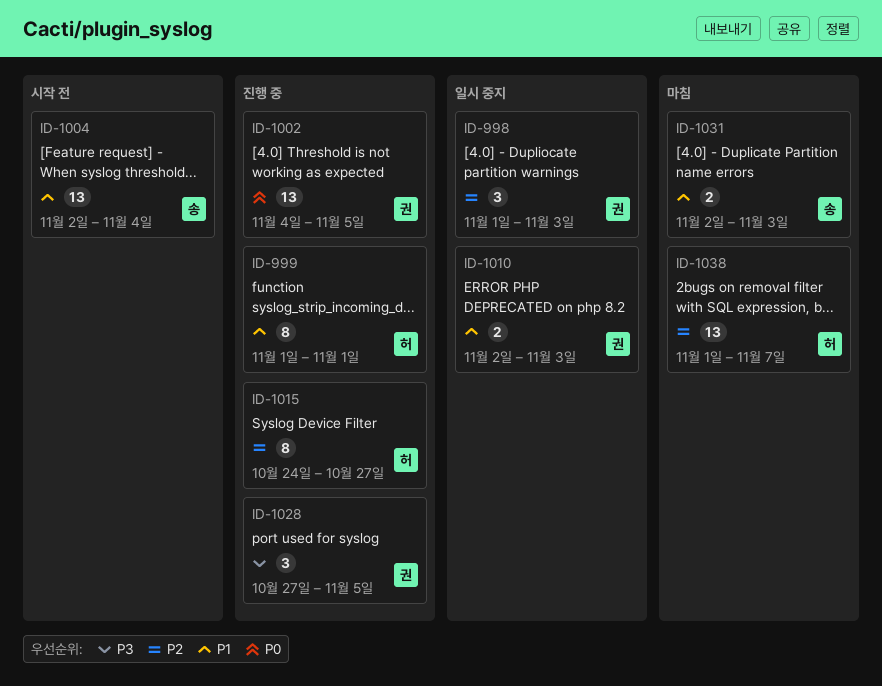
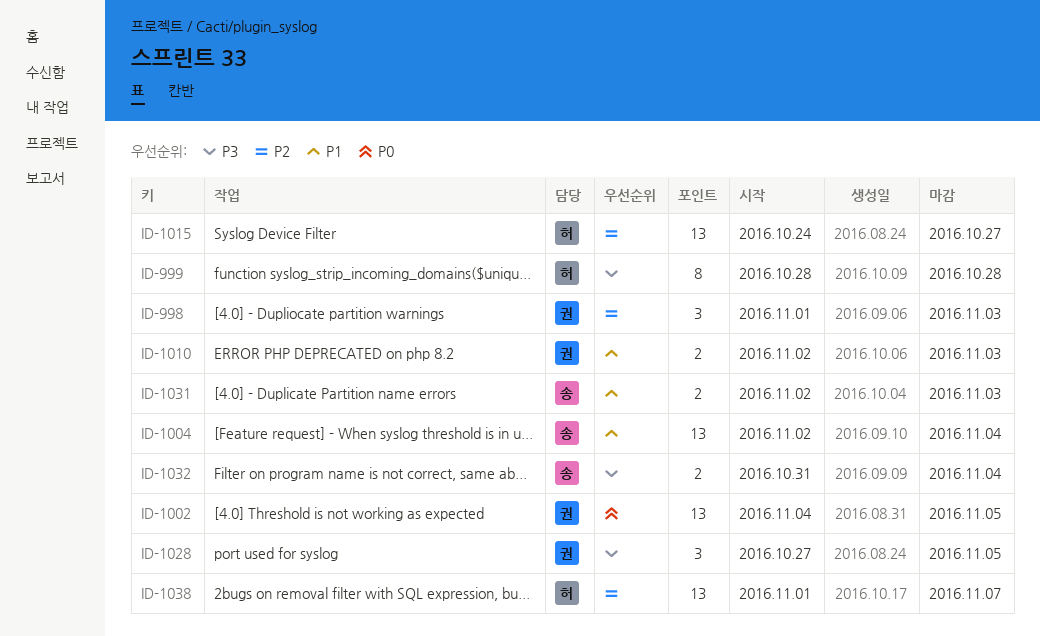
ID-999, priority: P1 -> P3
ID-999, start: Nov 1 -> Oct 28
ID-999, due: Nov 1 -> Oct 28
ID-1015, estimate: 8 -> 13
ID-1032: none -> present

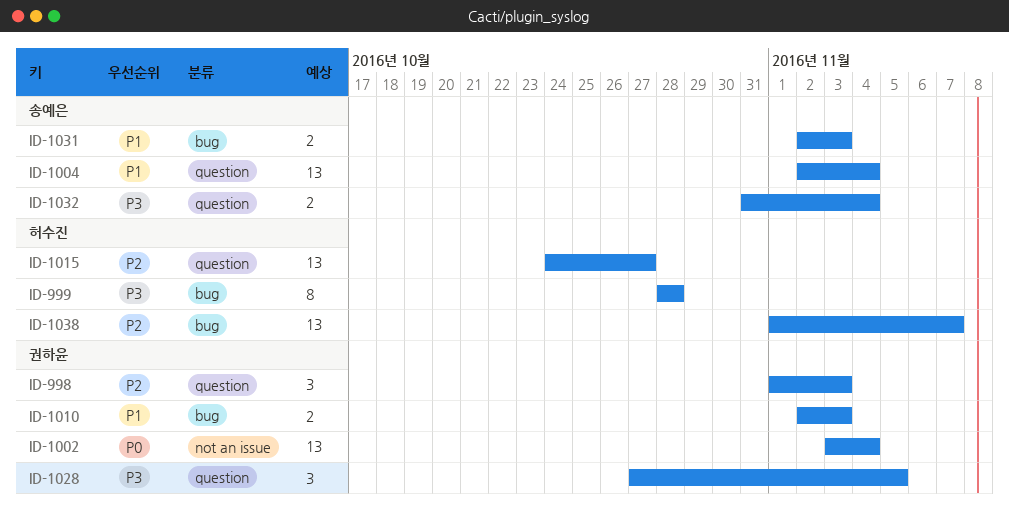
ID-1002, start: Nov 4 -> Nov 3
ID-1002, due: Nov 5 -> Nov 4

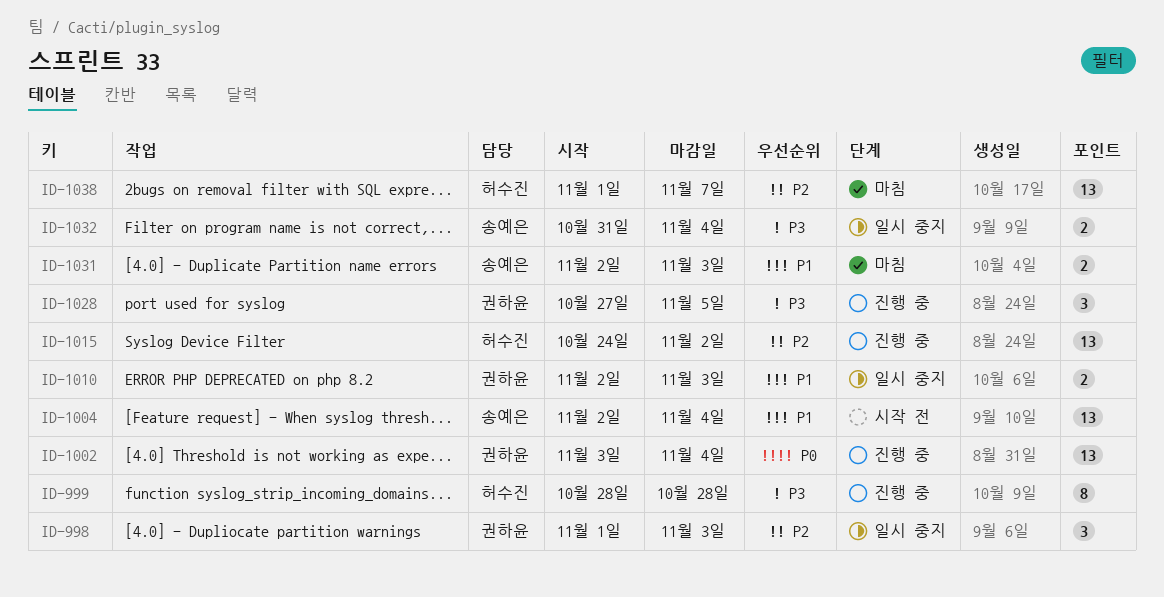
ID-1015, due: Oct 27 -> Nov 2

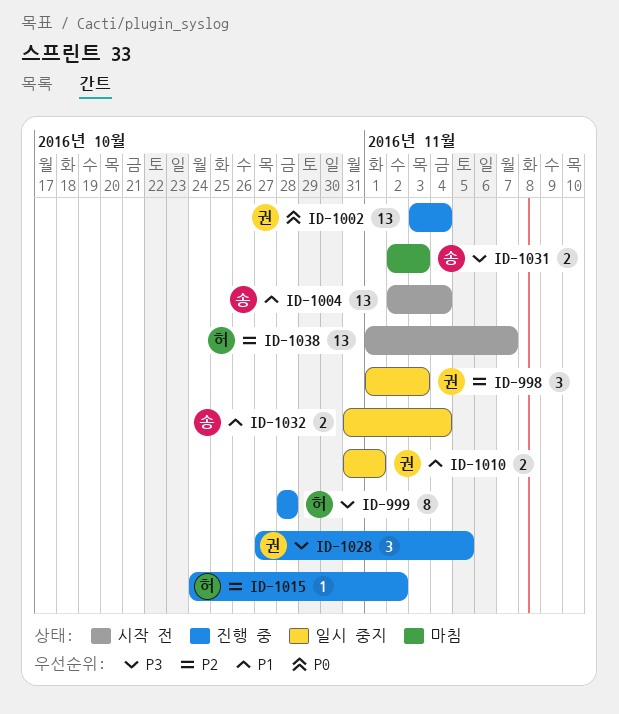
ID-1010, start: Nov 2 -> Oct 31
ID-1010, due: Nov 3 -> Nov 1
ID-1015, estimate: 13 -> 1
ID-1031, priority: P1 -> P3
ID-1032, priority: P3 -> P1
ID-1038, status: 마침 -> 시작 전

